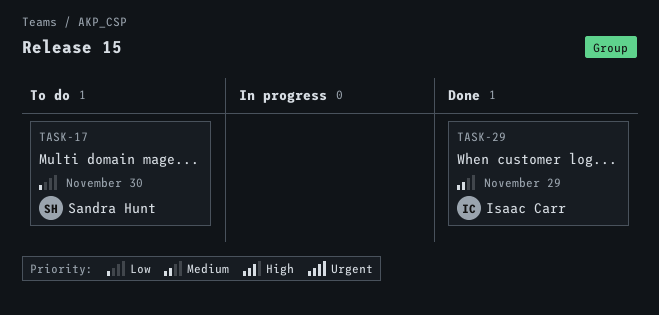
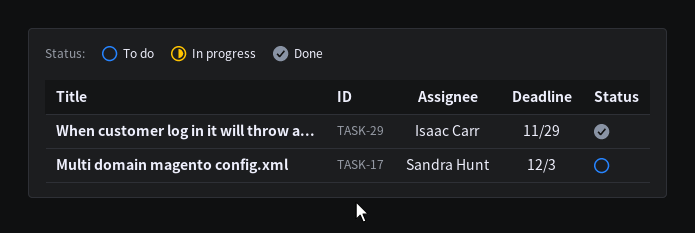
TASK-17, due: Nov 30 -> Dec 3

